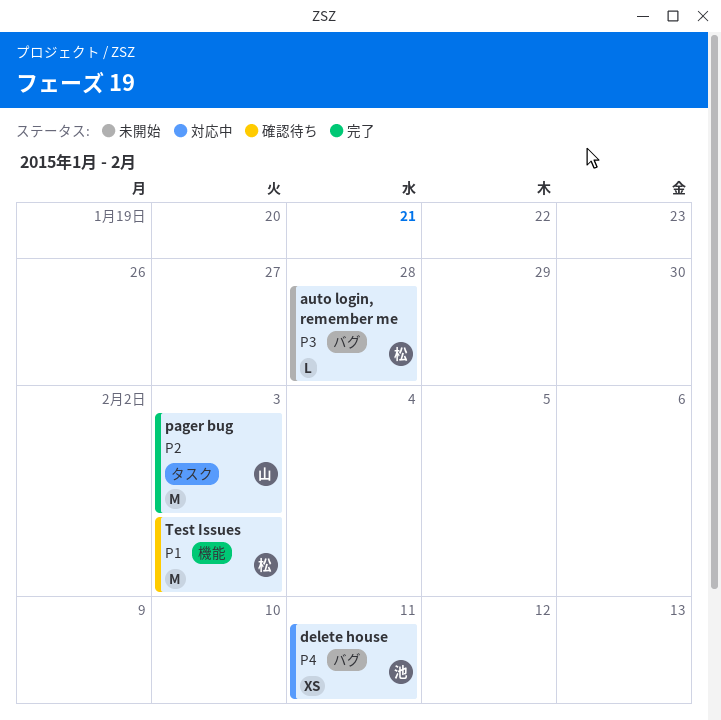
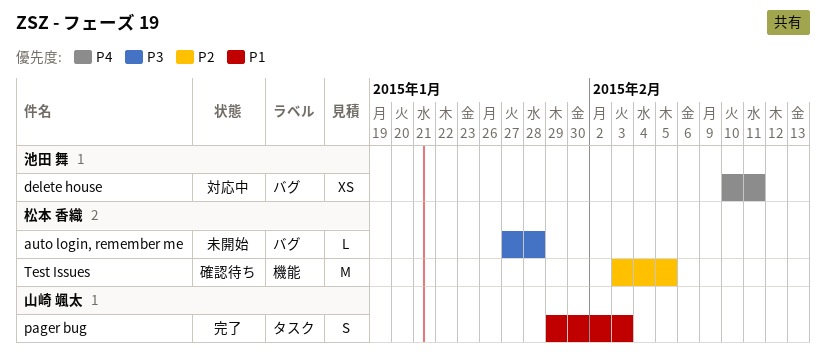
pager bug, priority: P2 -> P1
pager bug, estimate: M -> S
Test Issues, priority: P1 -> P2
Test Issues, due: Feb 3 -> Feb 5

